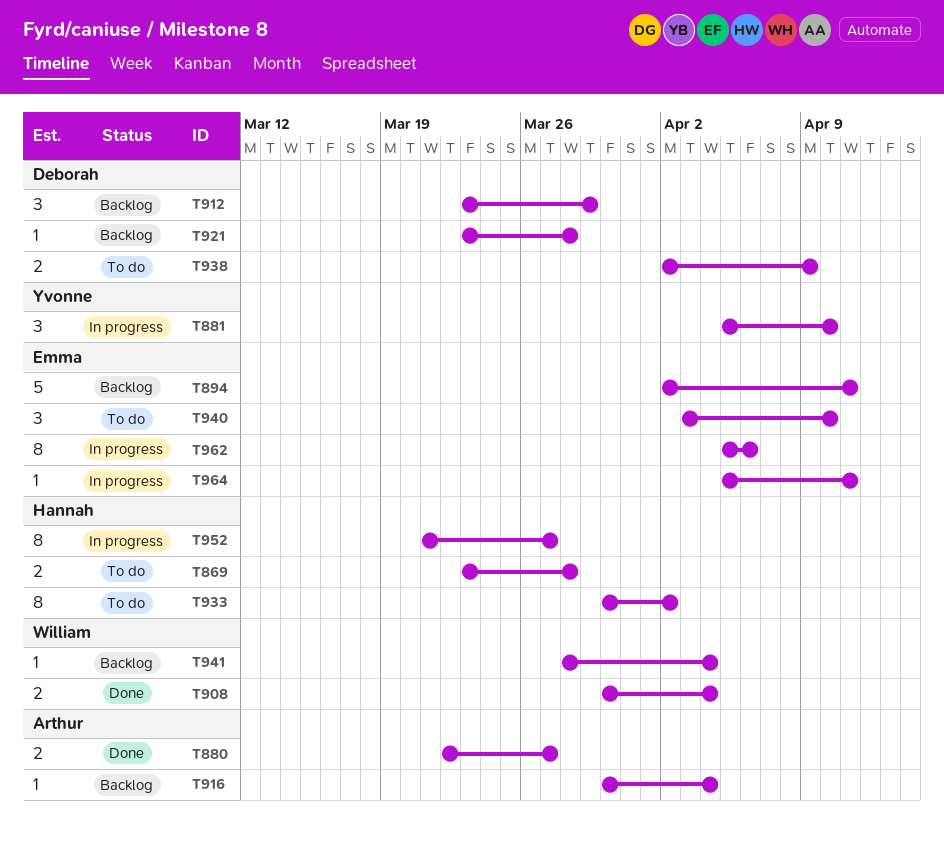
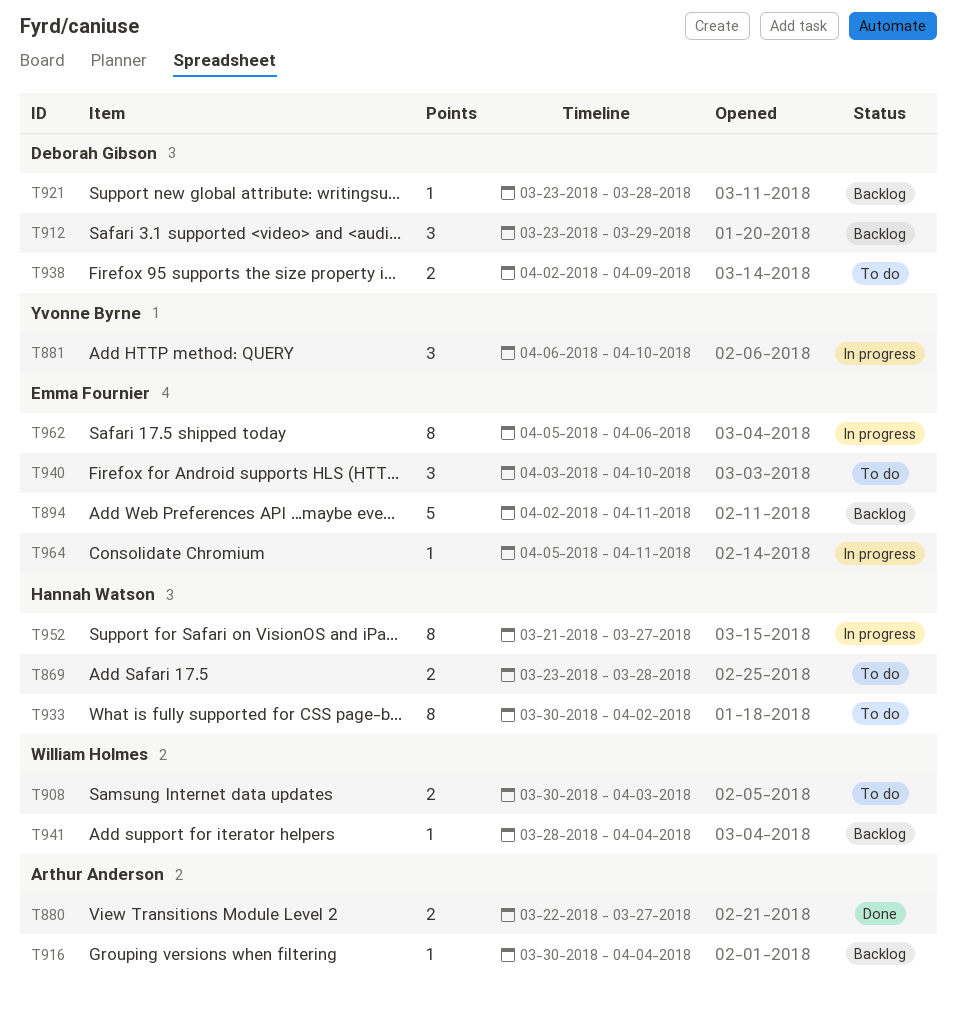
T881, start: Apr 5 -> Apr 6
T908, status: Done -> To do
T908, due: Apr 4 -> Apr 3

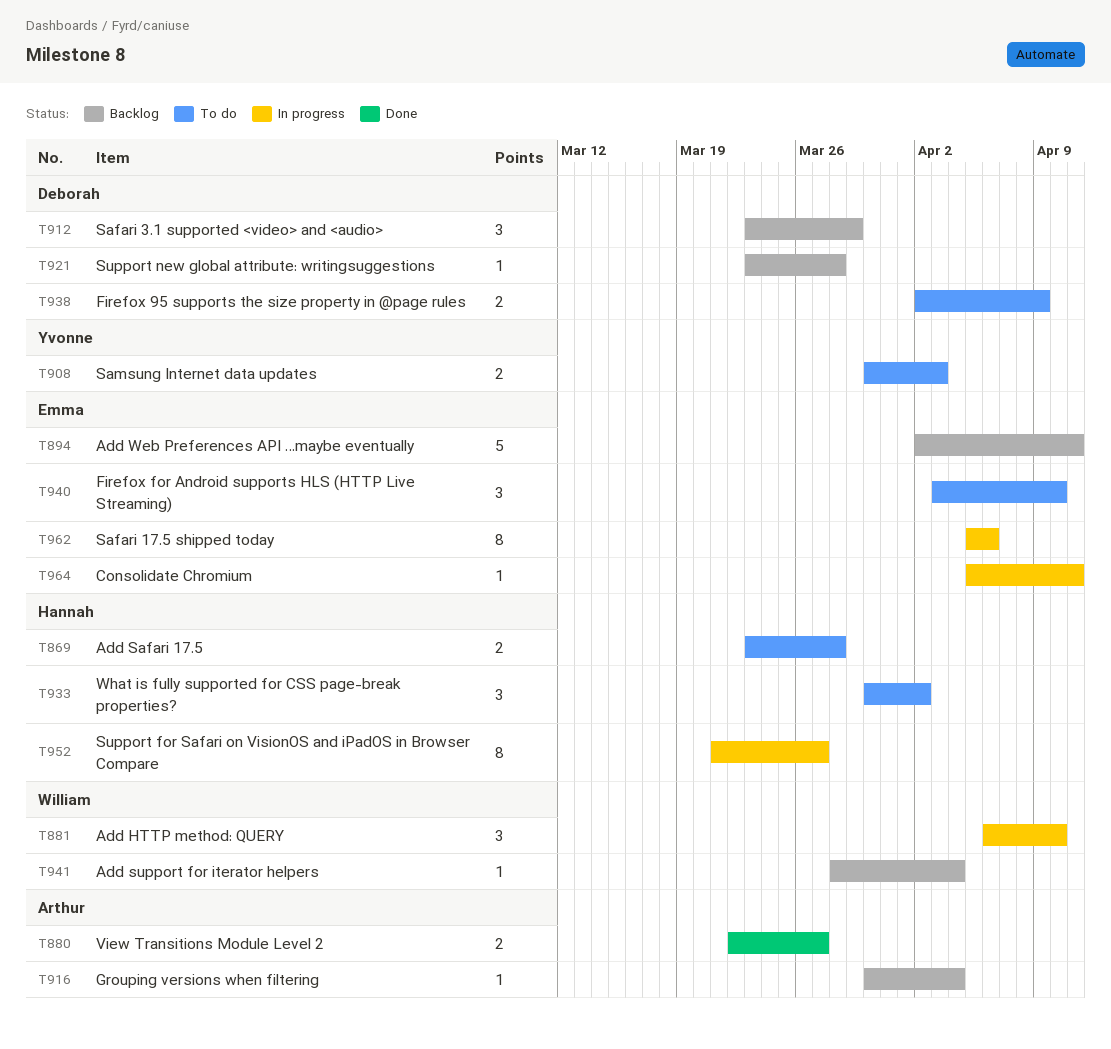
T881, owner: Yvonne Byrne -> William Holmes
T908, owner: William Holmes -> Yvonne Byrne
T933, estimate: 8 -> 3

